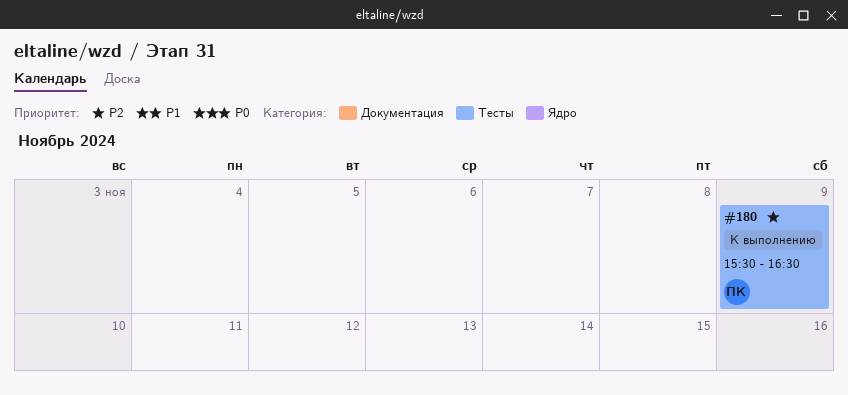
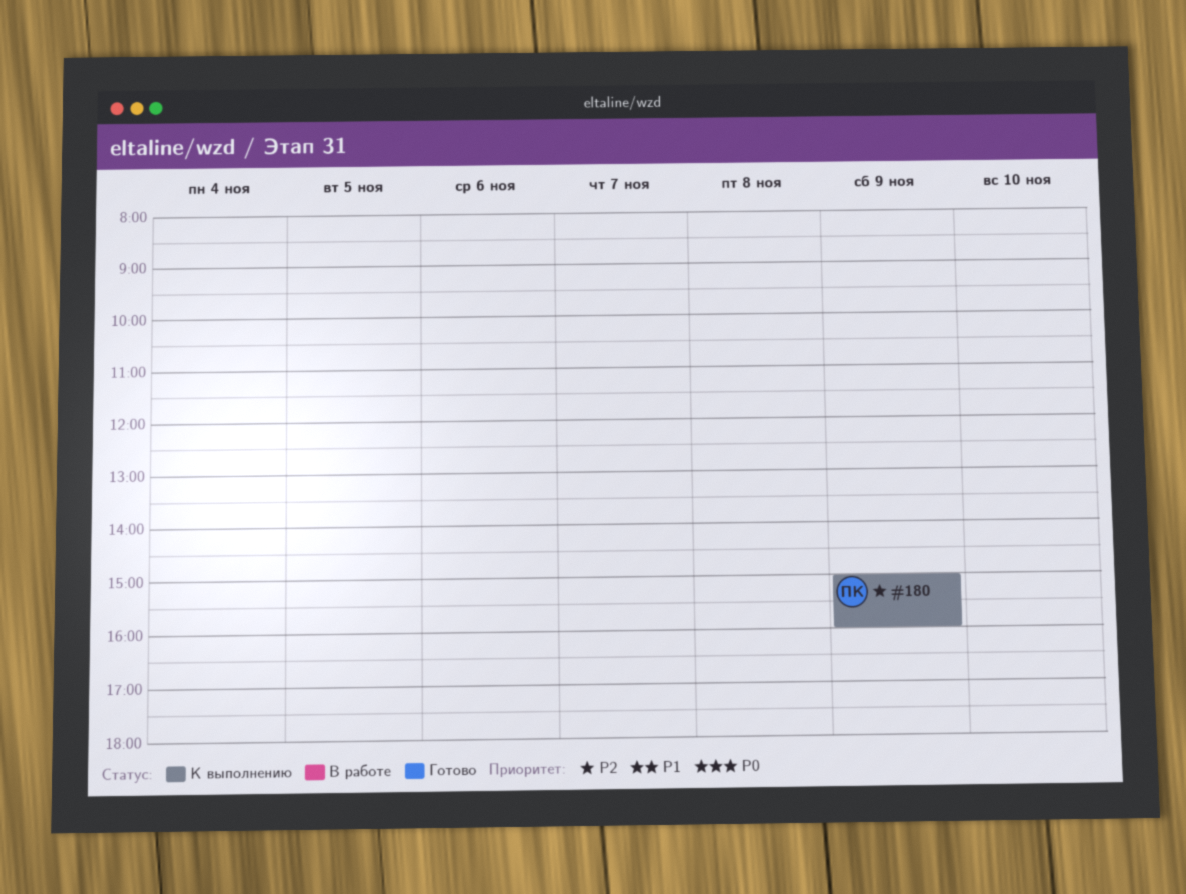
#180, begins: 15:30 -> 15:00
#180, ends: 16:30 -> 16:00

